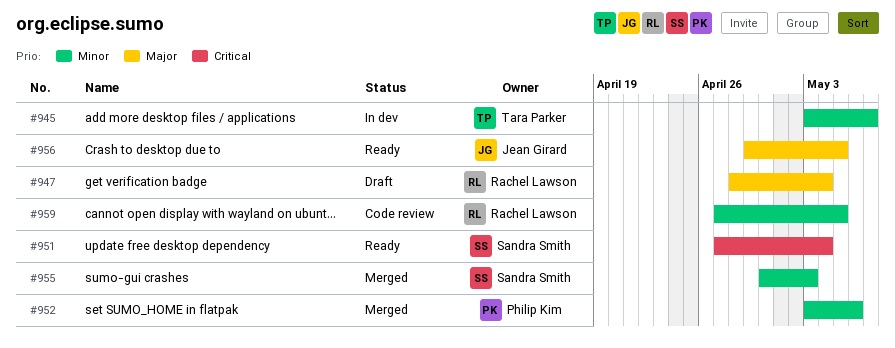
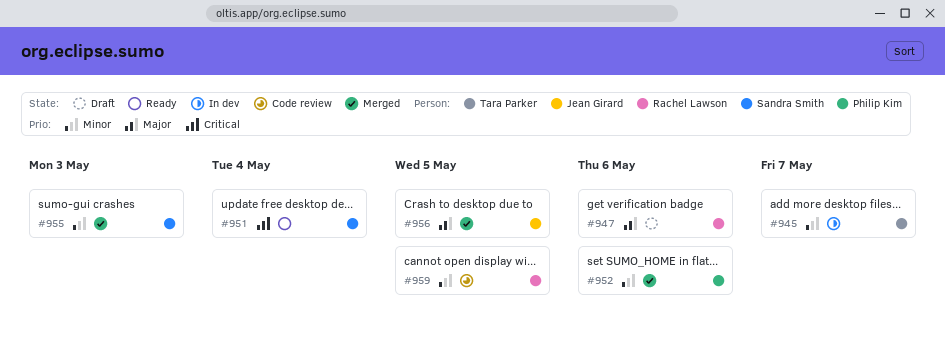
#947, due: May 4 -> May 6
#956, status: Ready -> Merged

